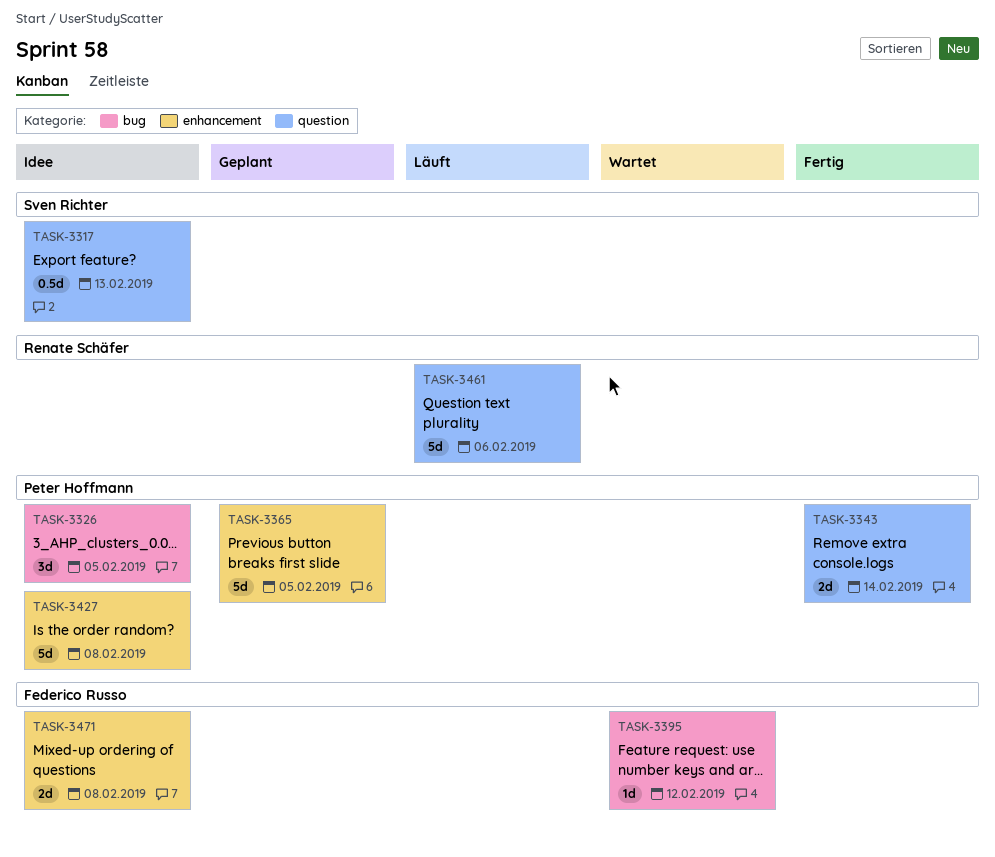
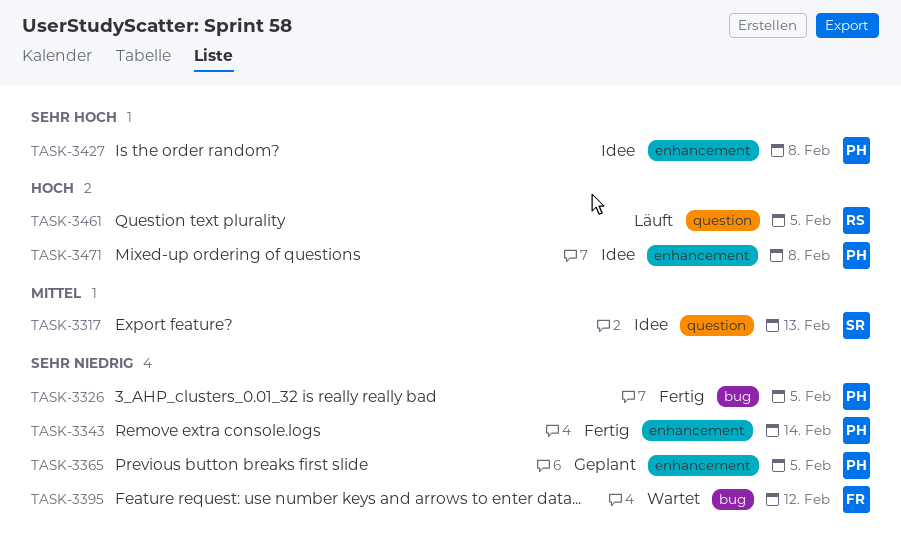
TASK-3326, status: Idee -> Fertig
TASK-3343, label: question -> enhancement
TASK-3461, due: Feb 6 -> Feb 5
TASK-3471, owner: Federico Russo -> Peter Hoffmann

